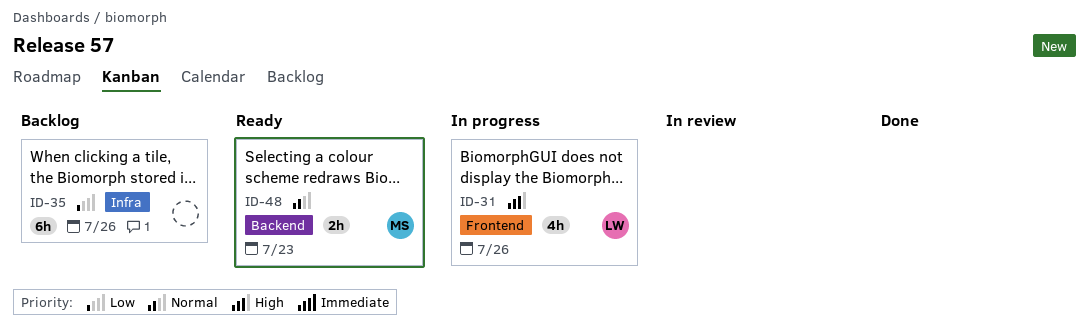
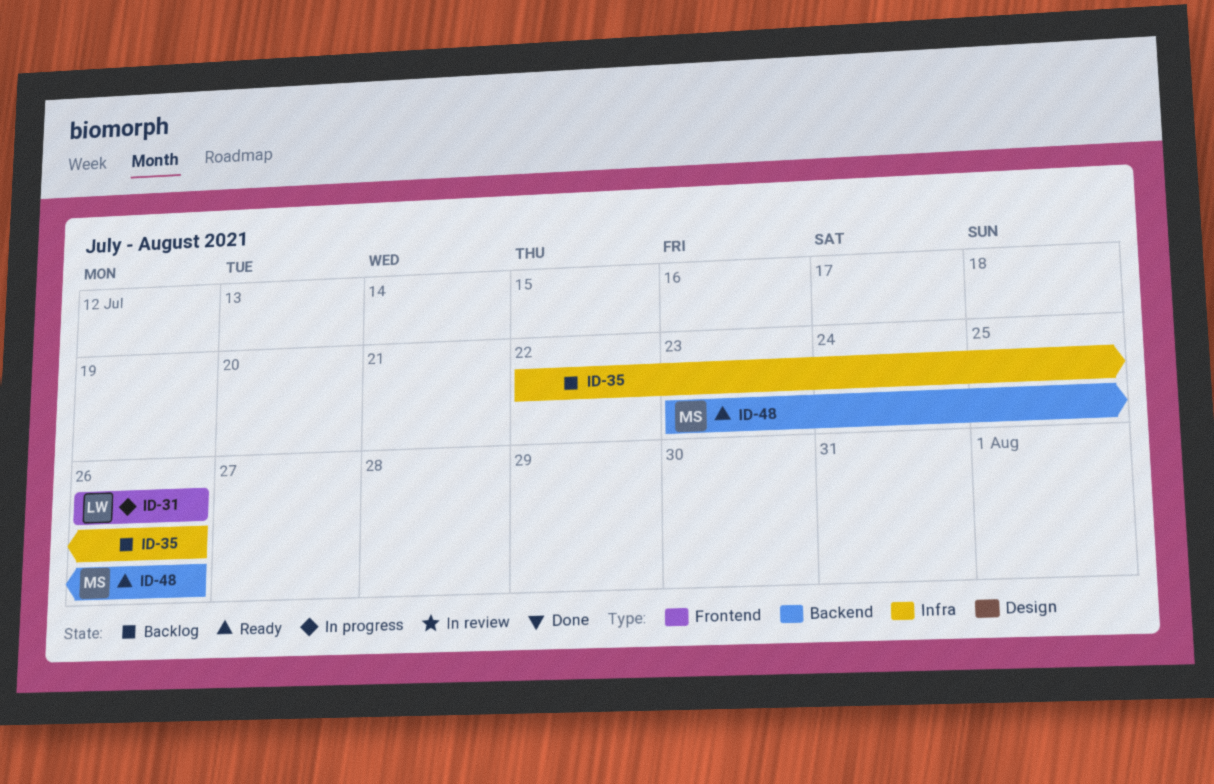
ID-48, due: Jul 23 -> Jul 26

